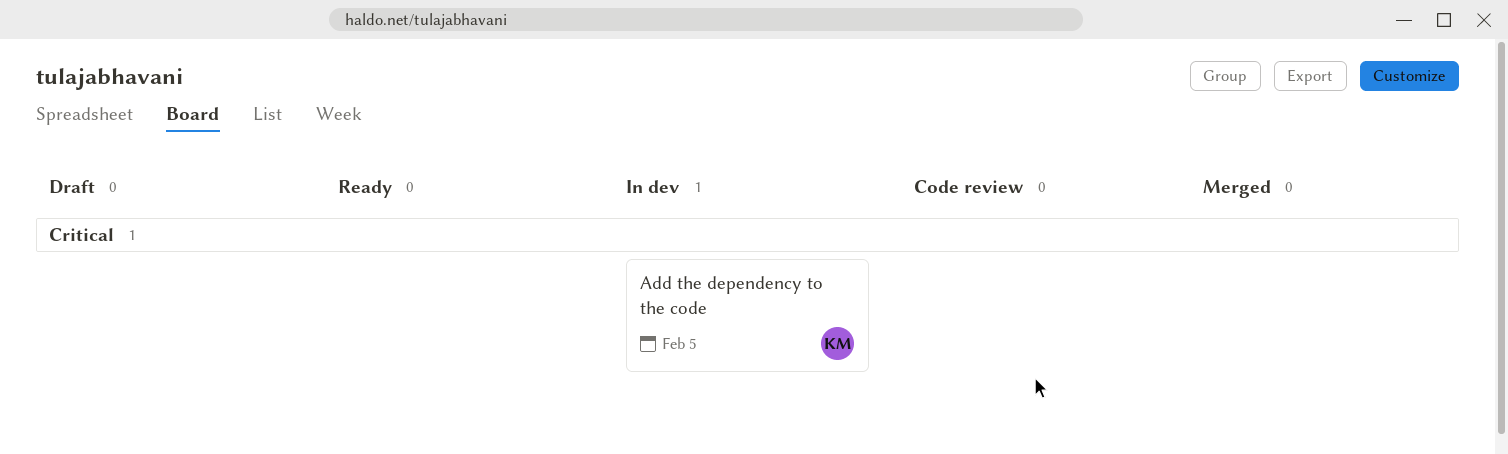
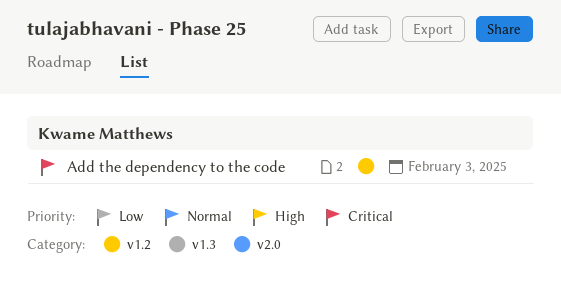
Add the dependency to the code, due: Feb 5 -> Feb 3

